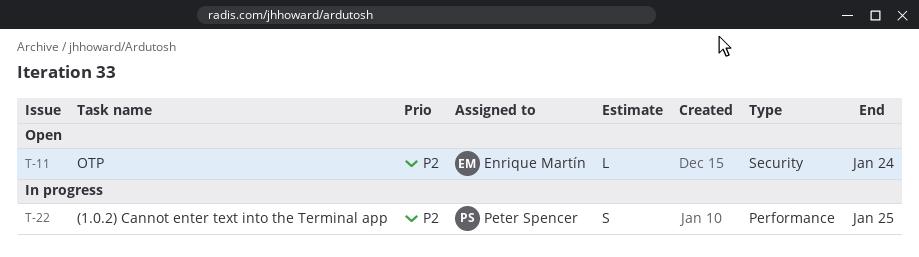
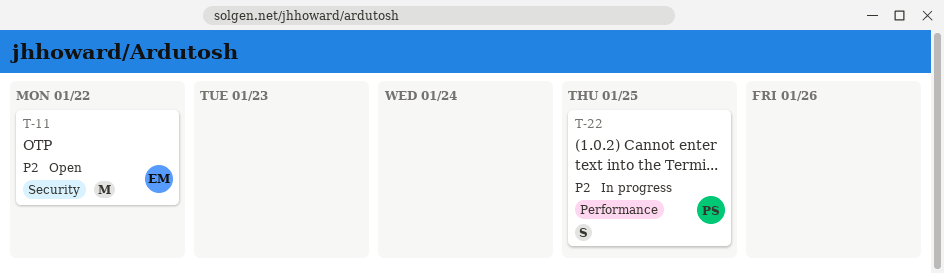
T-11, estimate: L -> M
T-11, due: Jan 24 -> Jan 22

